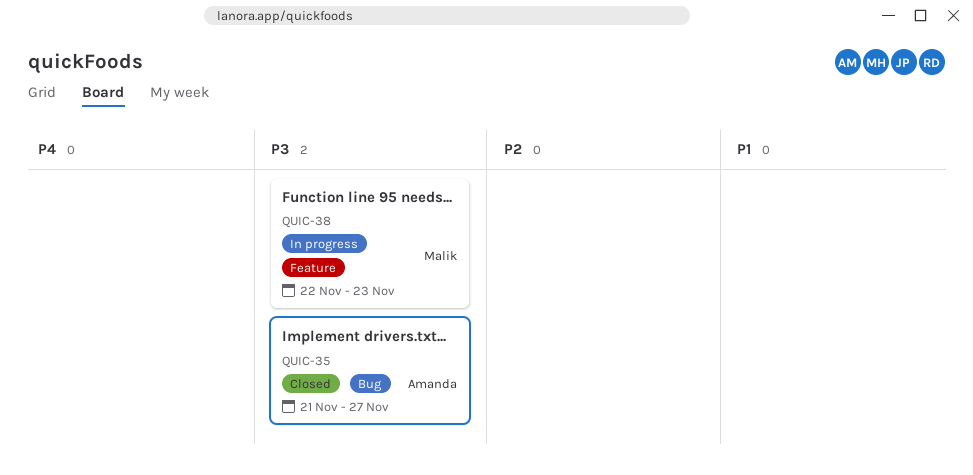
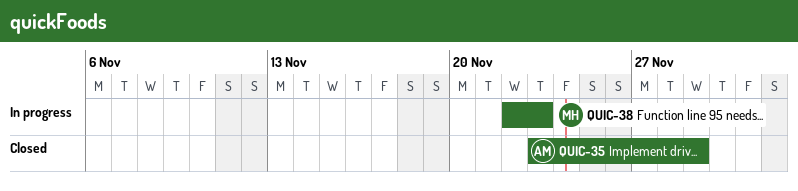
QUIC-35, start: Nov 21 -> Nov 23
QUIC-35, due: Nov 27 -> Nov 29

